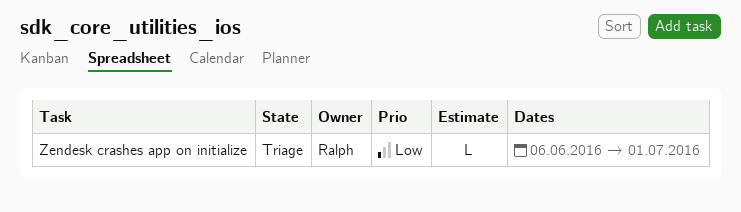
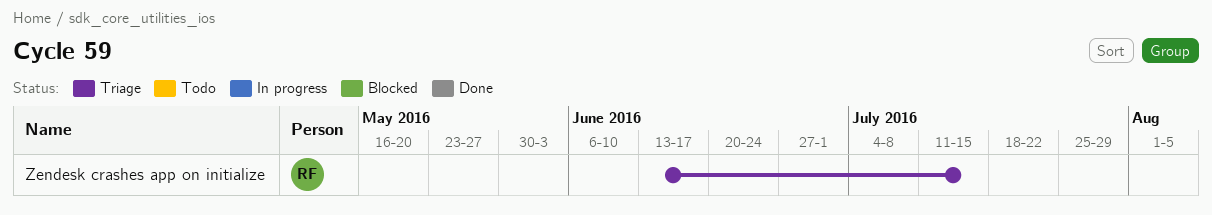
Zendesk crashes app on initialize, start: Jun 6 -> Jun 13
Zendesk crashes app on initialize, due: Jul 1 -> Jul 15

